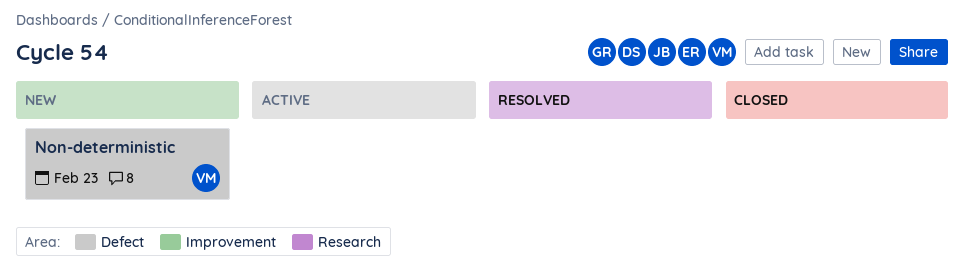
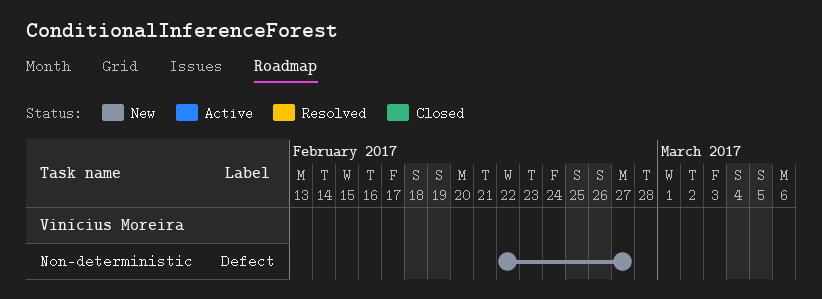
Non-deterministic, due: Feb 23 -> Feb 27

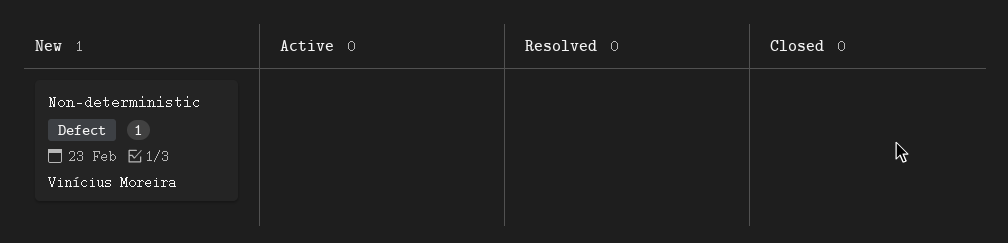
Non-deterministic, due: Feb 27 -> Feb 23

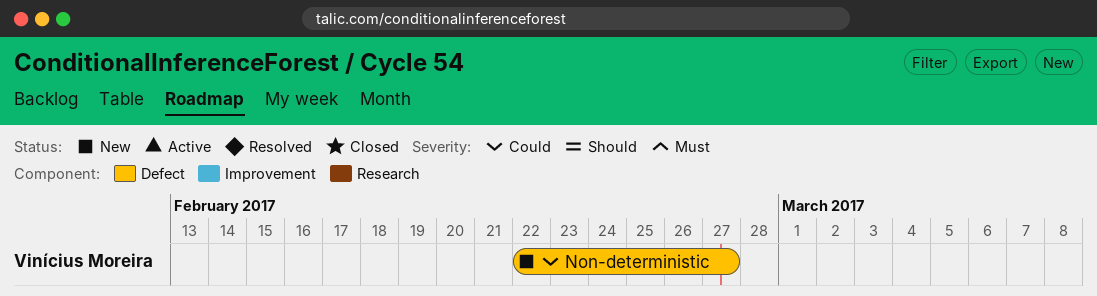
Non-deterministic, due: Feb 23 -> Feb 27

